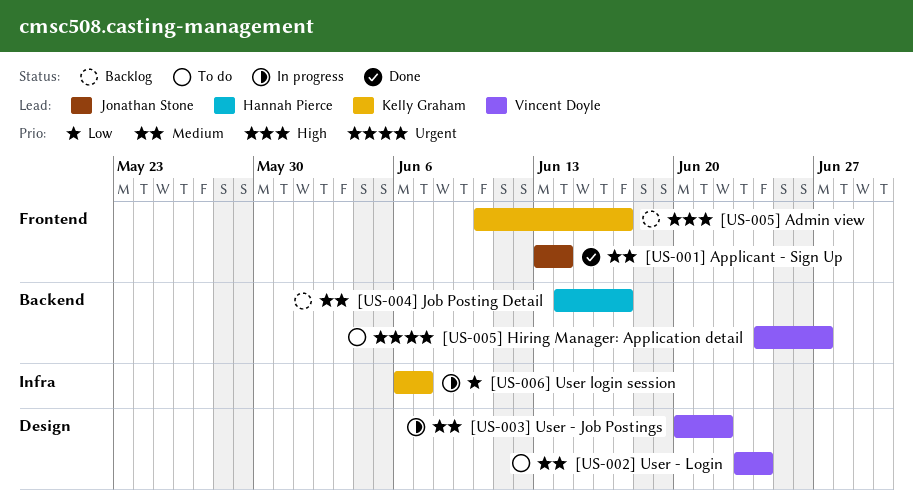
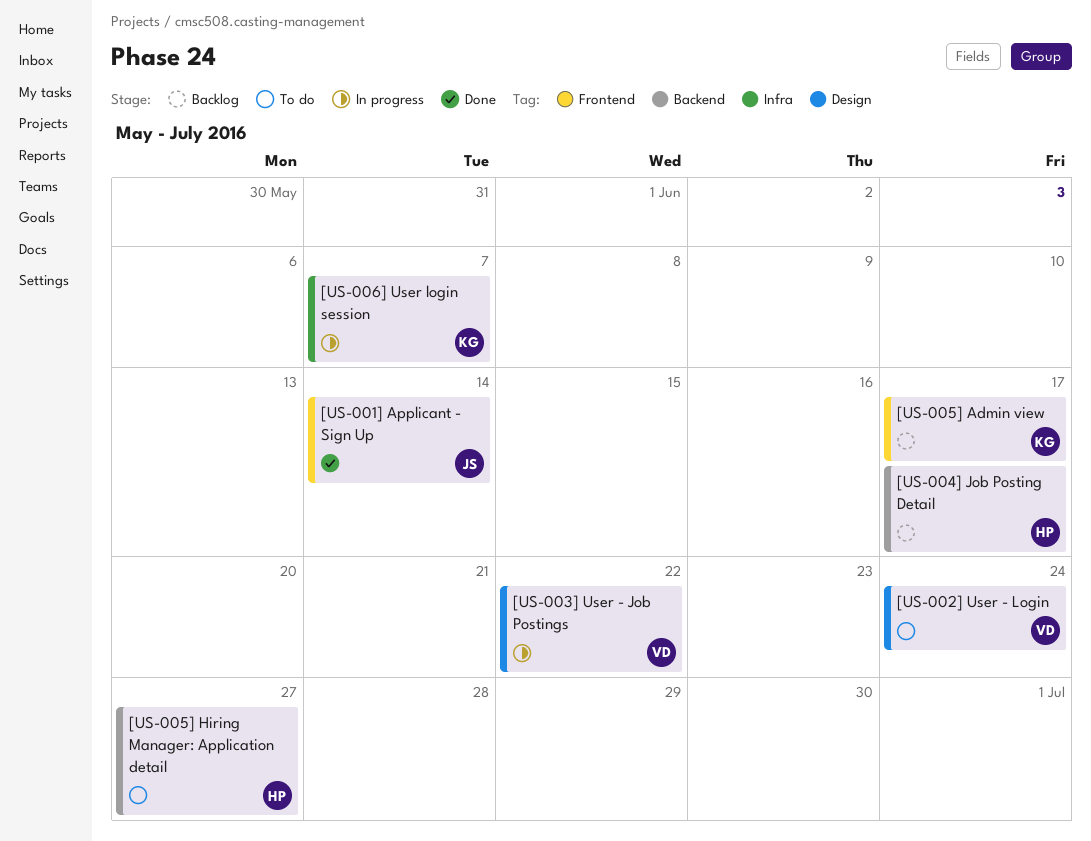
[US-005] Hiring Manager: Application detail, owner: Vincent Doyle -> Hannah Pierce

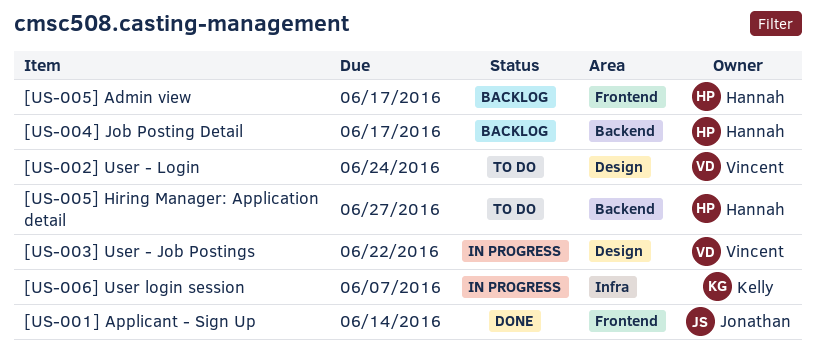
[US-005] Admin view, owner: Kelly -> Hannah

